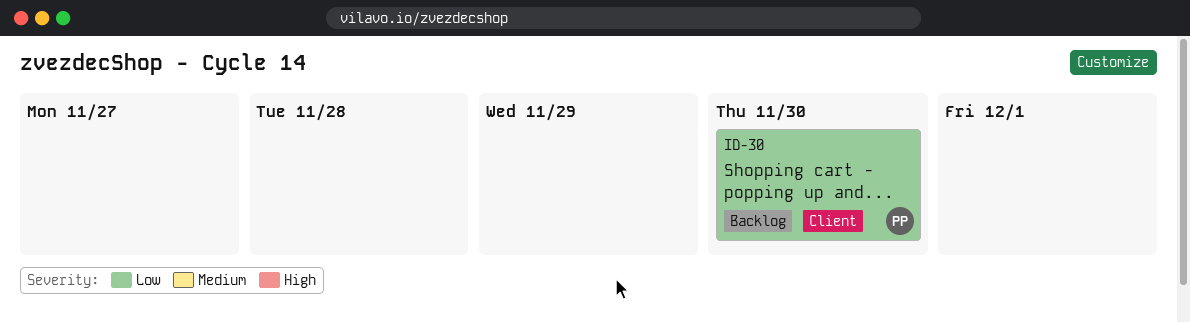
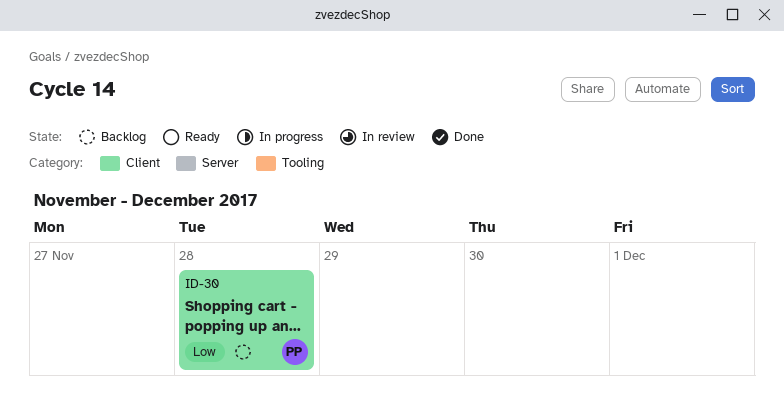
ID-30, due: Nov 30 -> Nov 28

